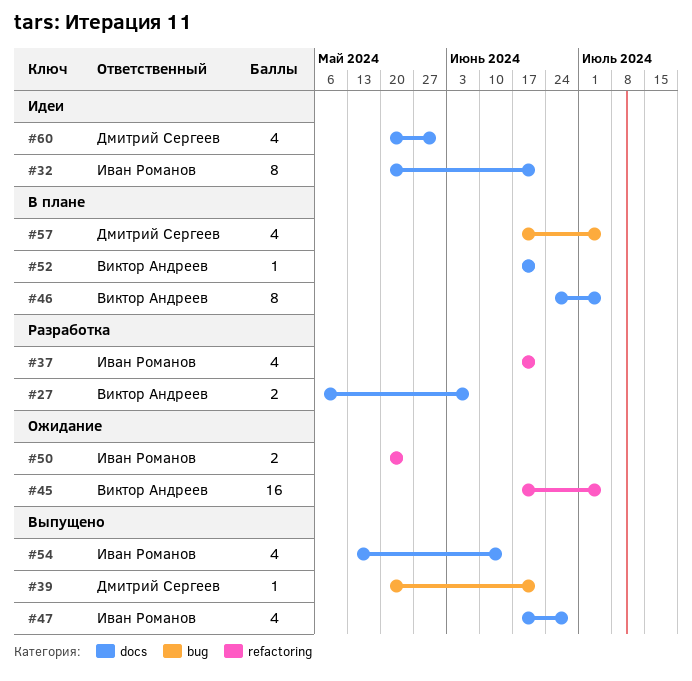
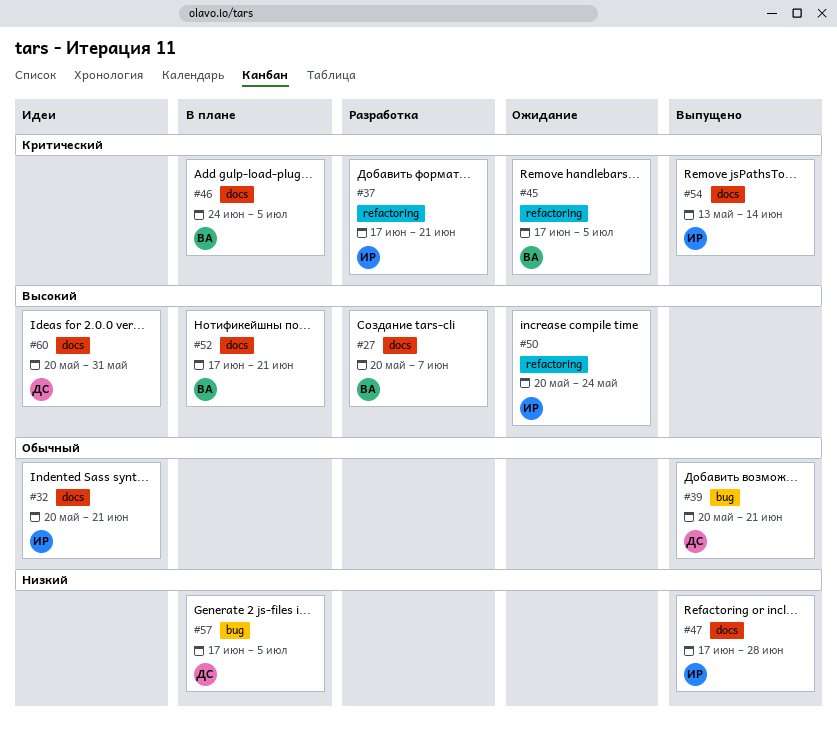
#27, start: May 6 -> May 20

